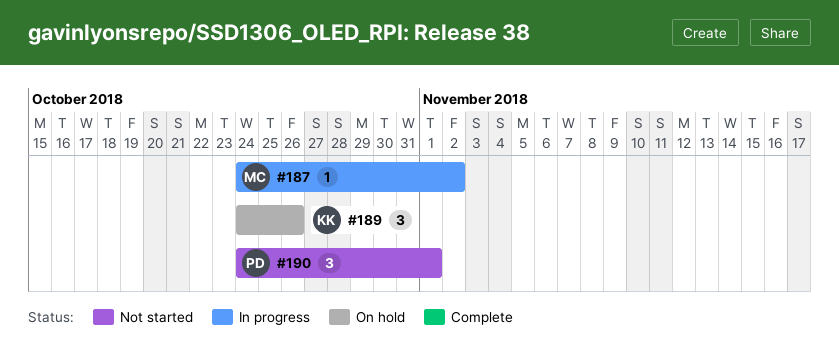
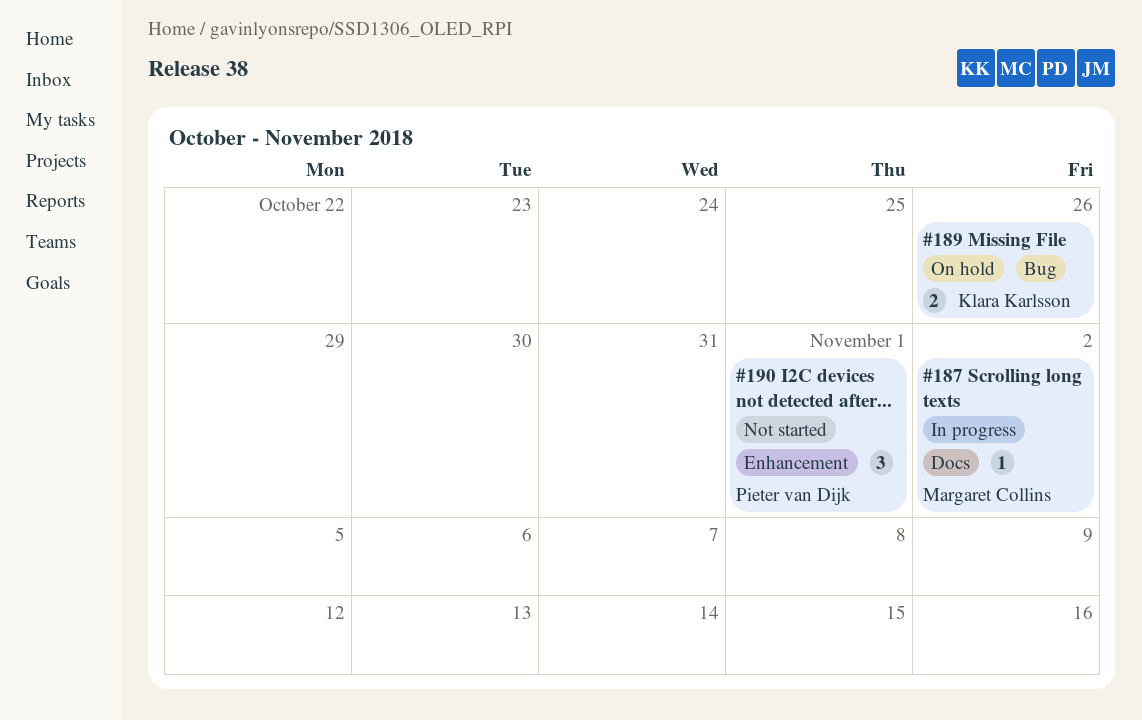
#189, estimate: 3 -> 2

